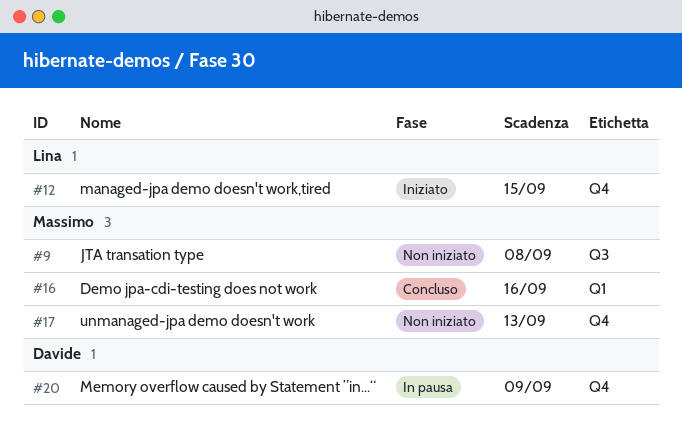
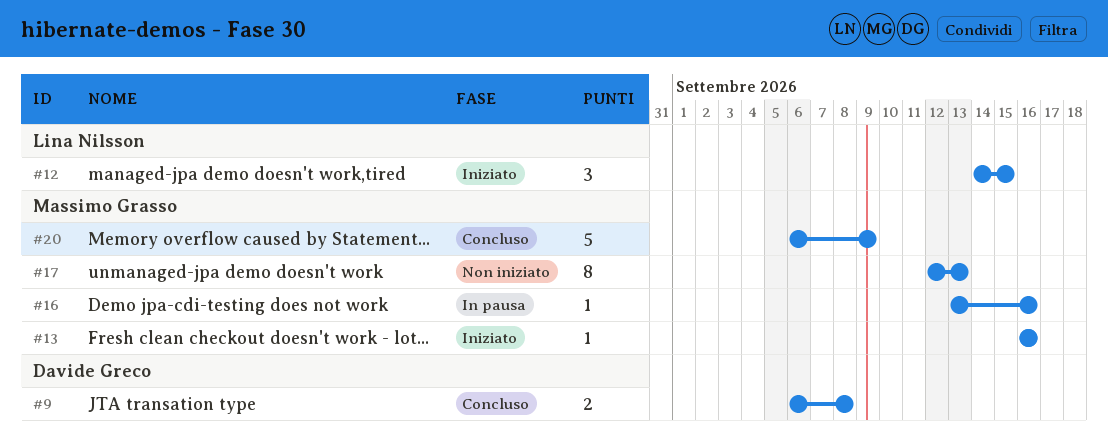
#9, status: Non iniziato -> Concluso
#9, owner: Massimo Grasso -> Davide Greco
#13: none -> present
#16, status: Concluso -> In pausa
#20, status: In pausa -> Concluso
#20, owner: Davide Greco -> Massimo Grasso

